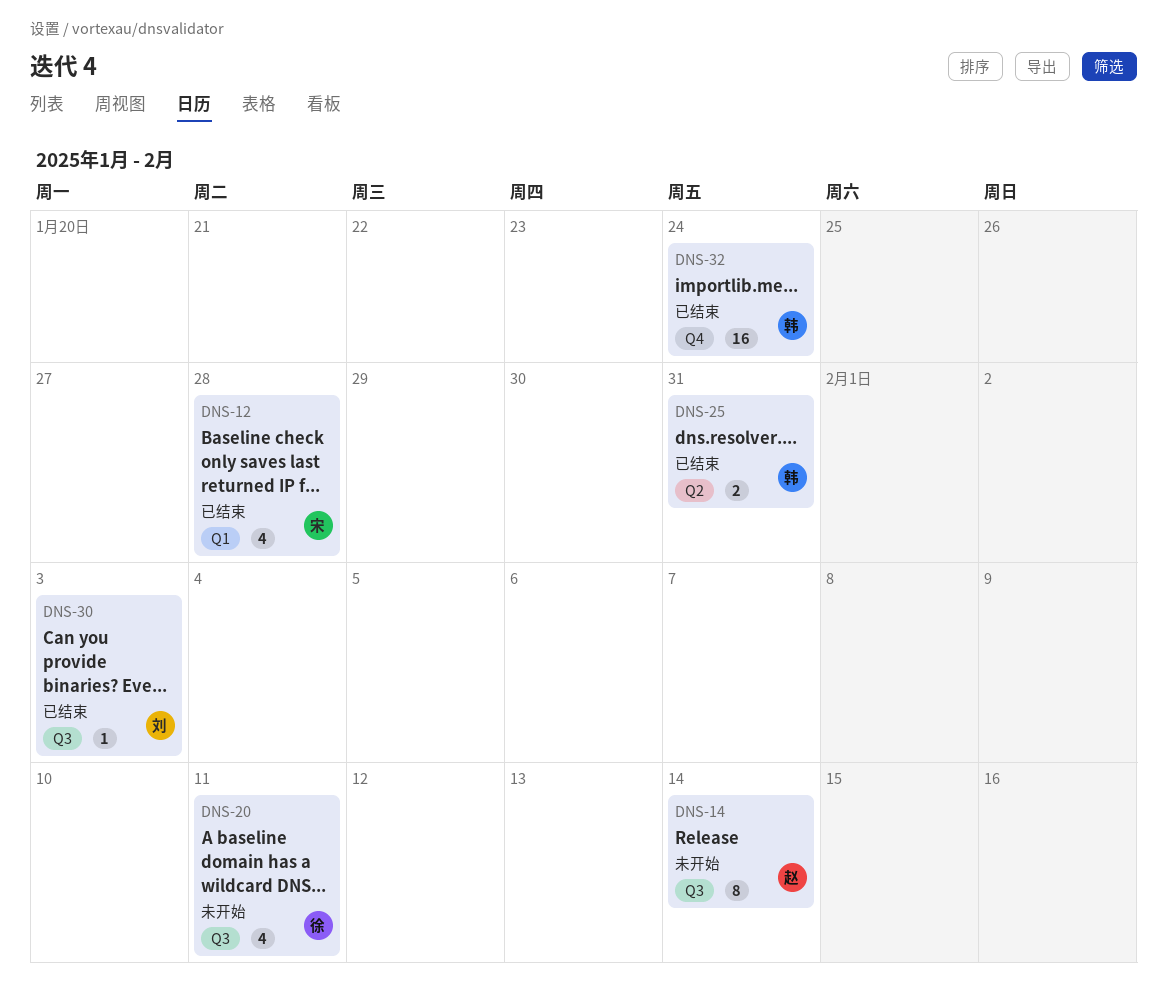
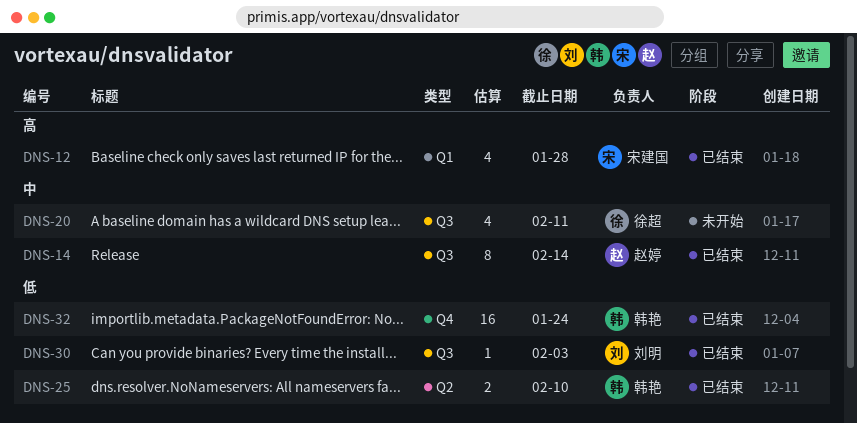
DNS-14, status: 未开始 -> 已结束
DNS-25, due: Jan 31 -> Feb 10

